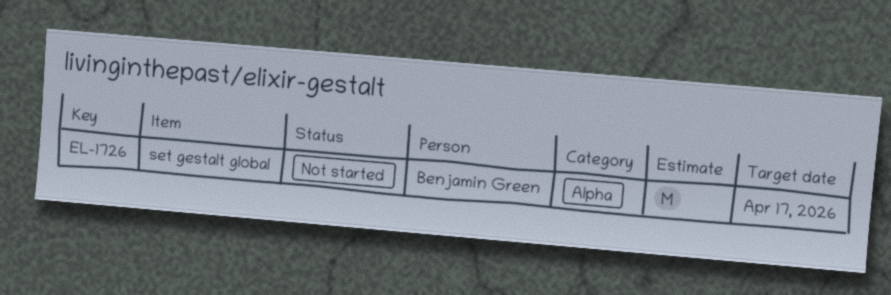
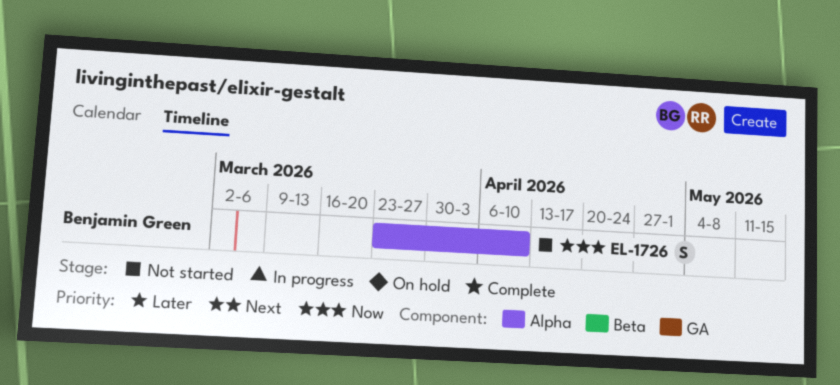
EL-1726, estimate: M -> S
EL-1726, due: Apr 17 -> Apr 10

